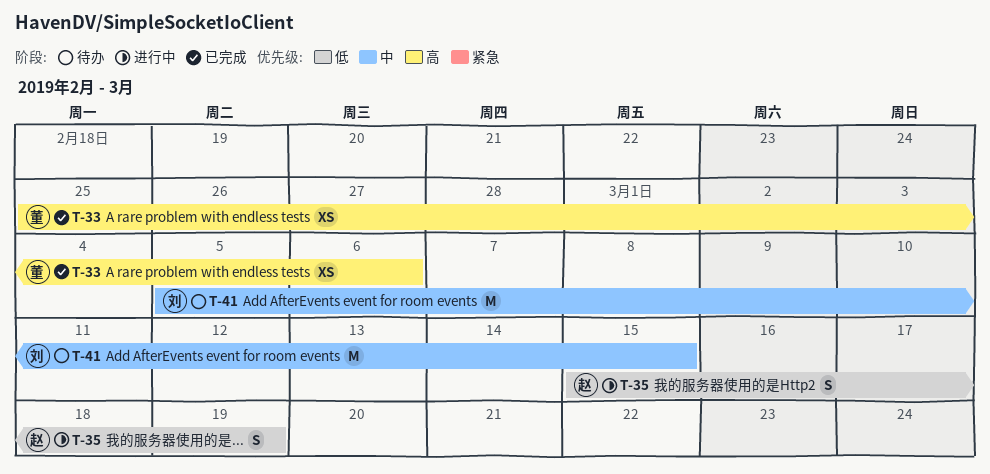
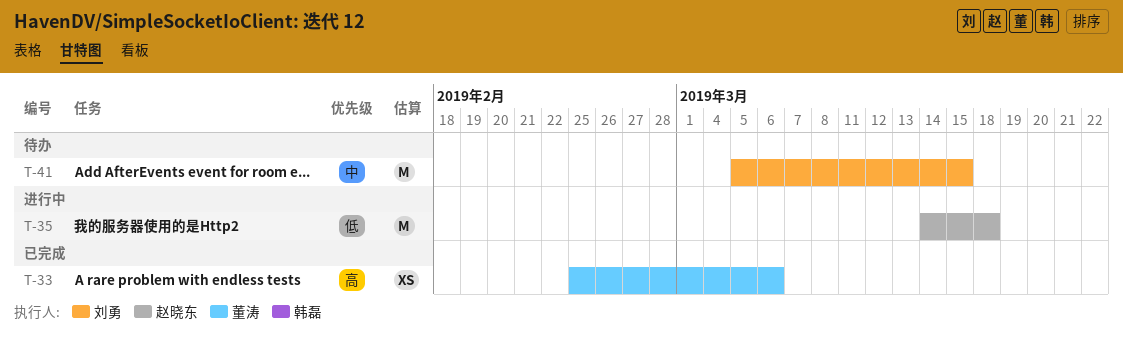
T-35, estimate: S -> M
T-35, start: Mar 15 -> Mar 14
T-35, due: Mar 19 -> Mar 18

